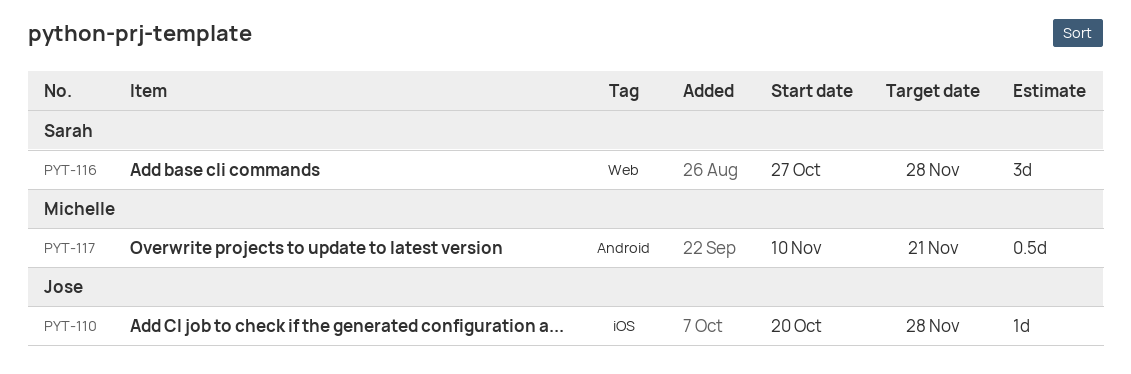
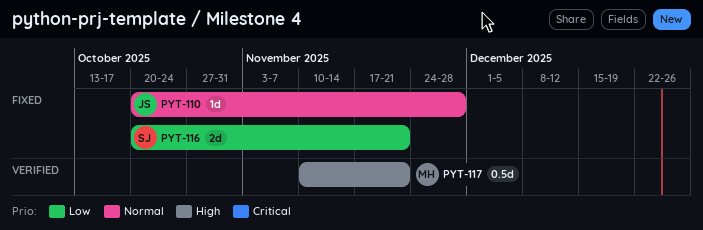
PYT-116, estimate: 3d -> 2d
PYT-116, start: Oct 27 -> Oct 20
PYT-116, due: Nov 28 -> Nov 21

